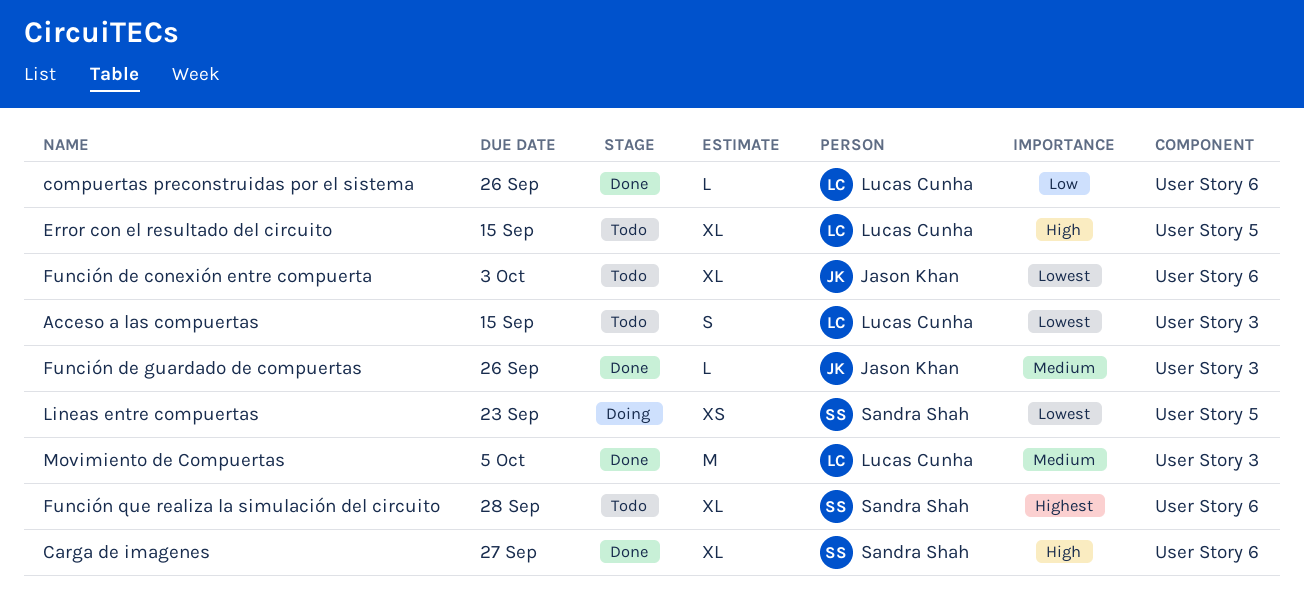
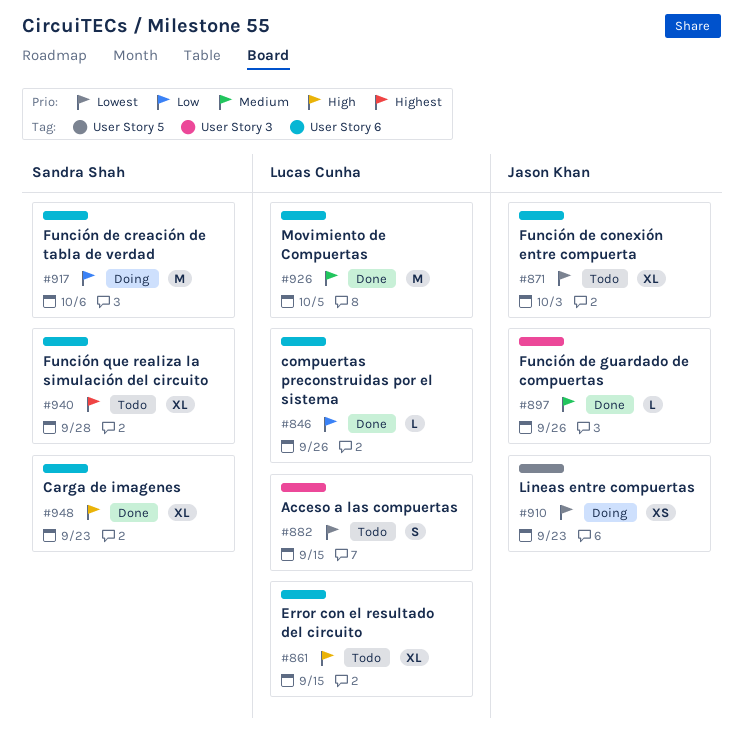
Carga de imagenes, due: Sep 27 -> Sep 23
Error con el resultado del circuito, label: User Story 5 -> User Story 6
Función de creación de tabla de verdad: none -> present
Lineas entre compuertas, owner: Sandra Shah -> Jason Khan
Movimiento de Compuertas, label: User Story 3 -> User Story 6

